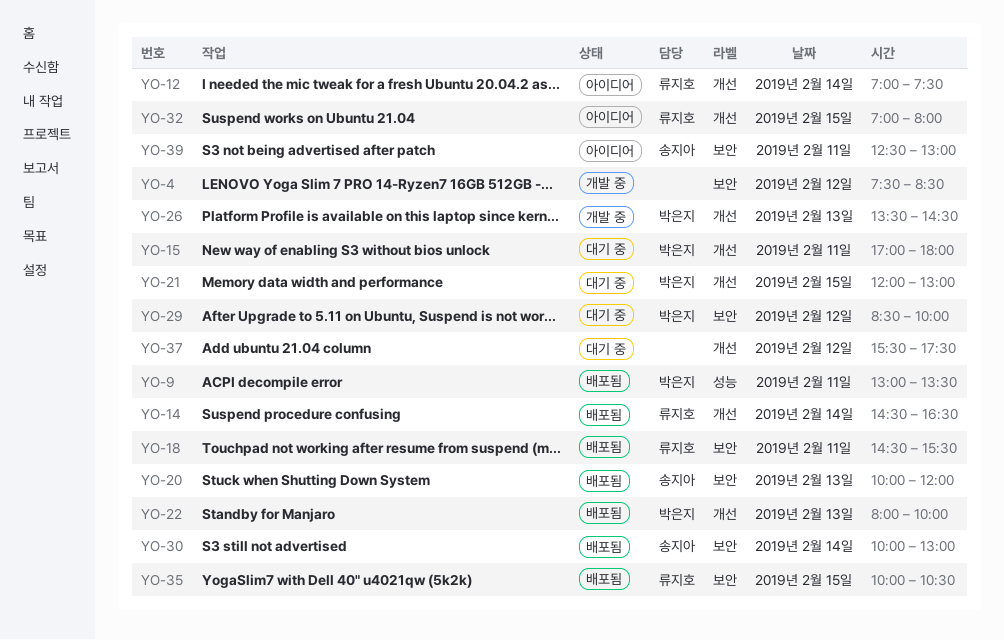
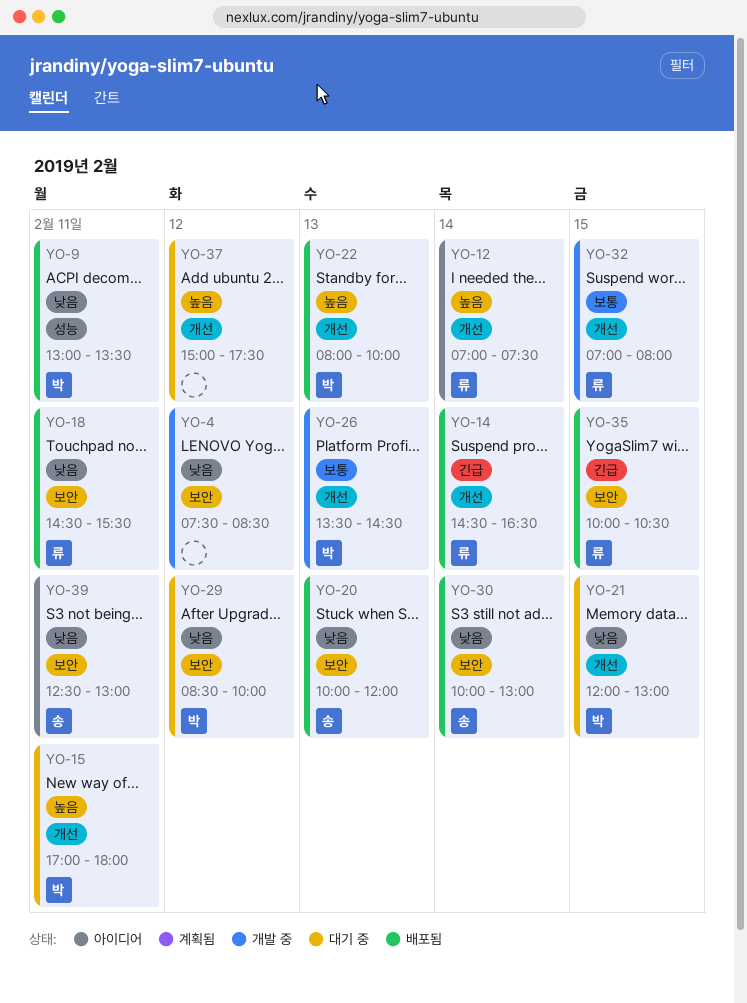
YO-32, status: 아이디어 -> 개발 중
YO-37, begins: 15:30 -> 15:00

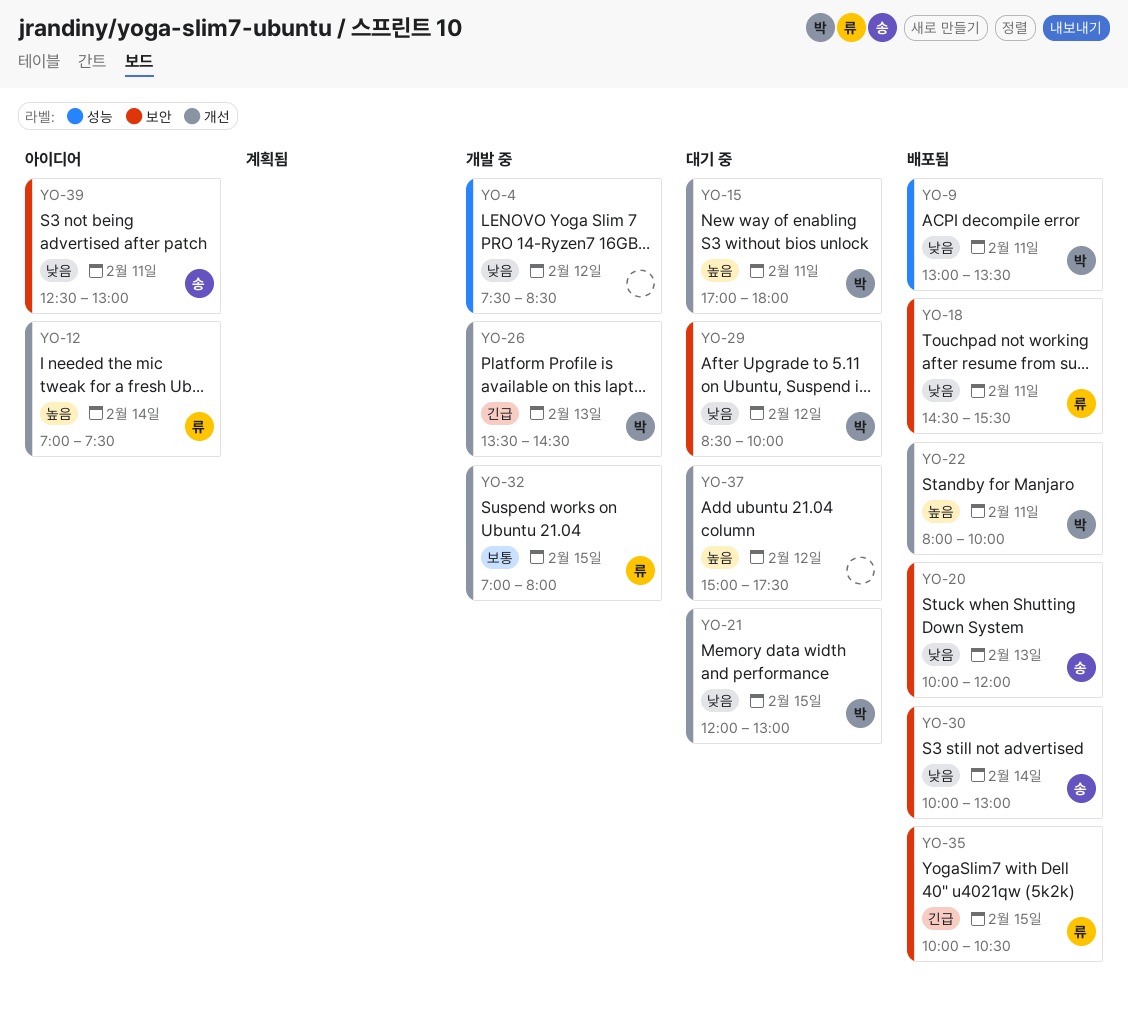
YO-4, label: 보안 -> 성능
YO-14: present -> none
YO-22, day: Feb 13 -> Feb 11
YO-26, priority: 보통 -> 긴급

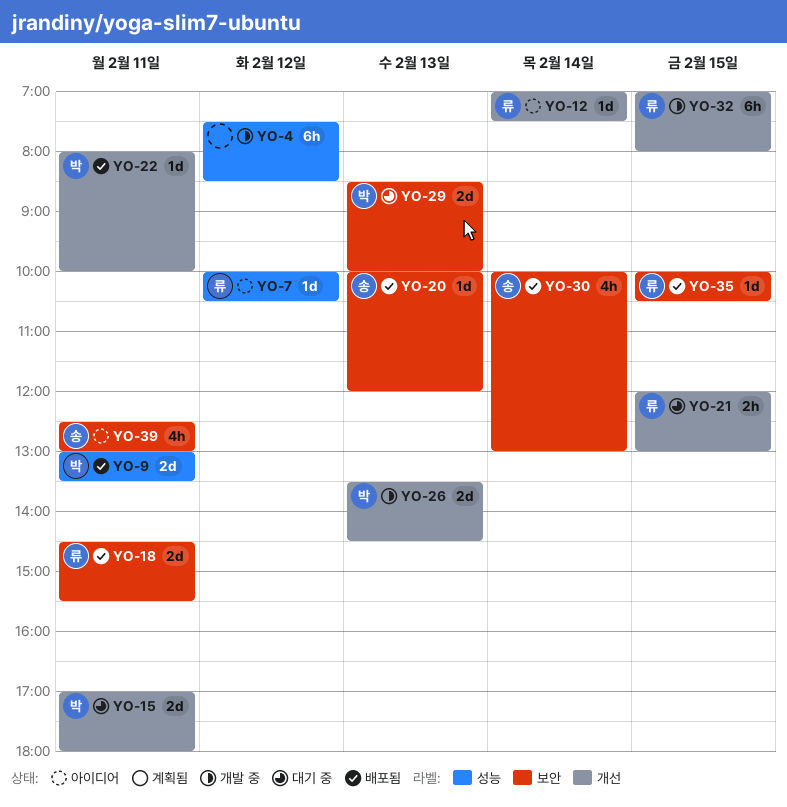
YO-7: none -> present
YO-21, owner: 박 -> 류
YO-29, day: Feb 12 -> Feb 13
YO-37: present -> none

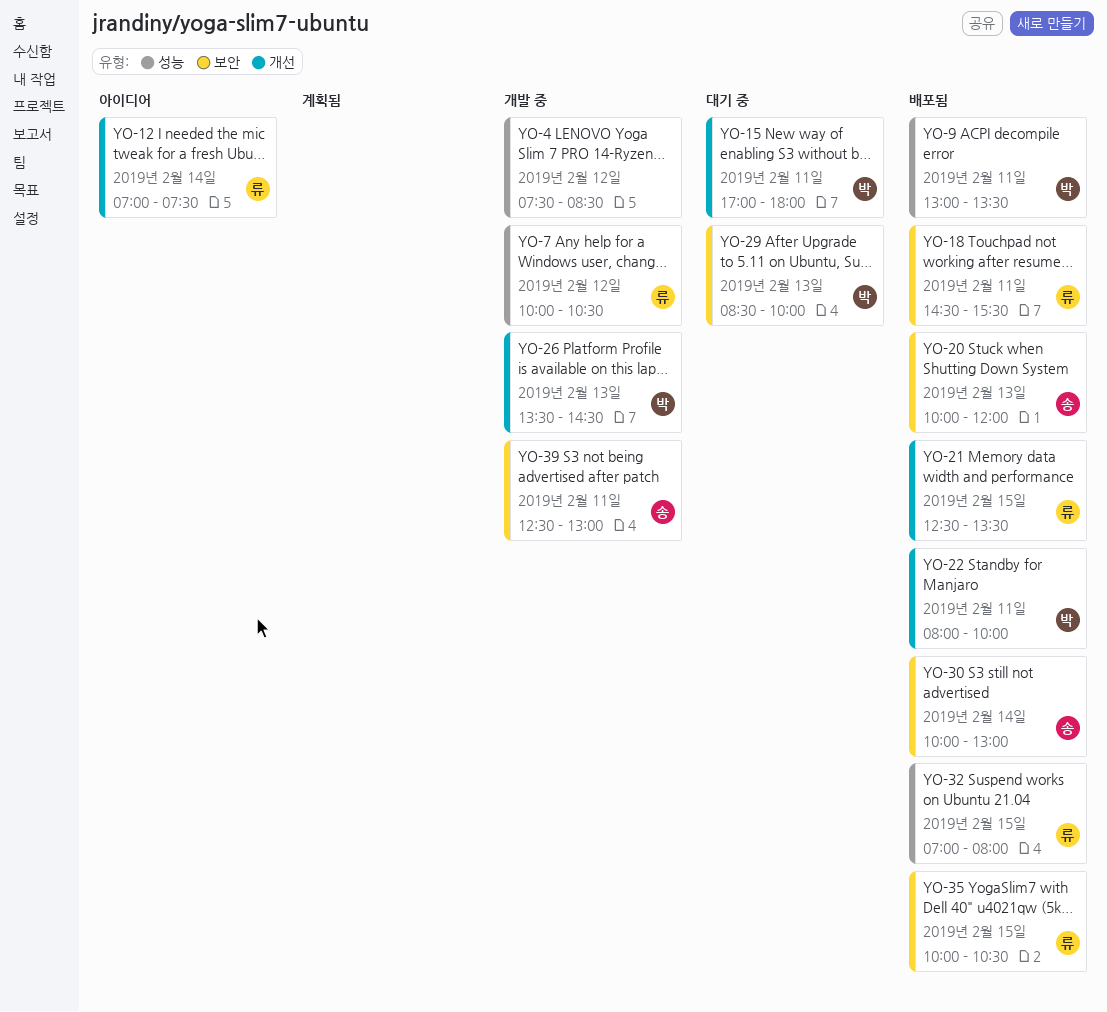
YO-7, status: 아이디어 -> 개발 중
YO-21, status: 대기 중 -> 배포됨
YO-21, begins: 12:00 -> 12:30
YO-21, ends: 13:00 -> 13:30
YO-32, status: 개발 중 -> 배포됨
YO-32, label: 개선 -> 성능
YO-39, status: 아이디어 -> 개발 중

